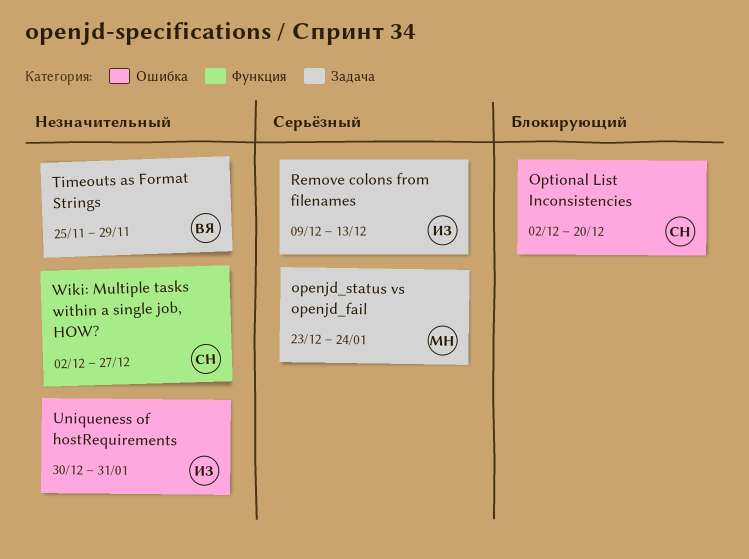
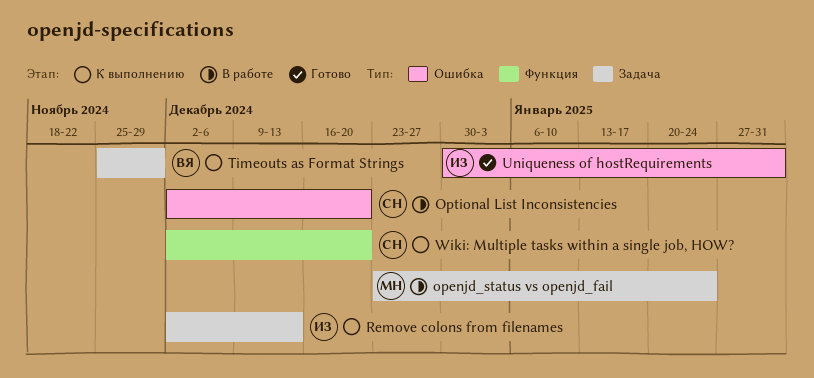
Remove colons from filenames, start: Dec 9 -> Dec 2
Wiki: Multiple tasks within a single job, HOW?, due: Dec 27 -> Dec 20

